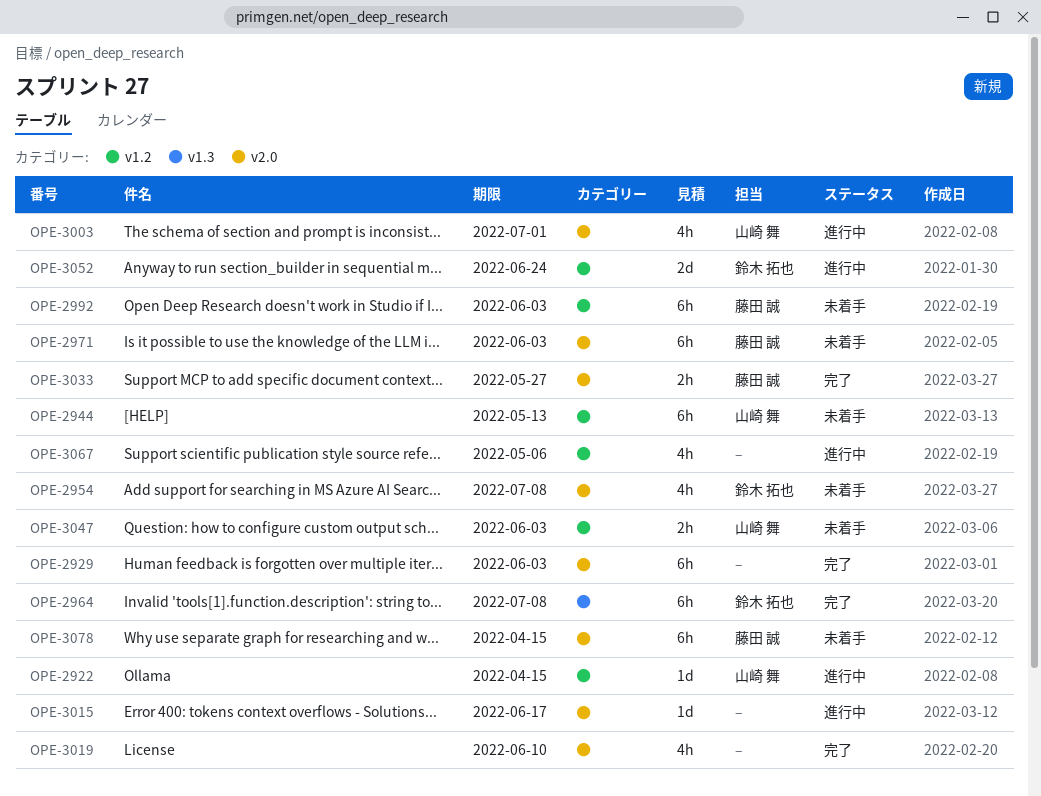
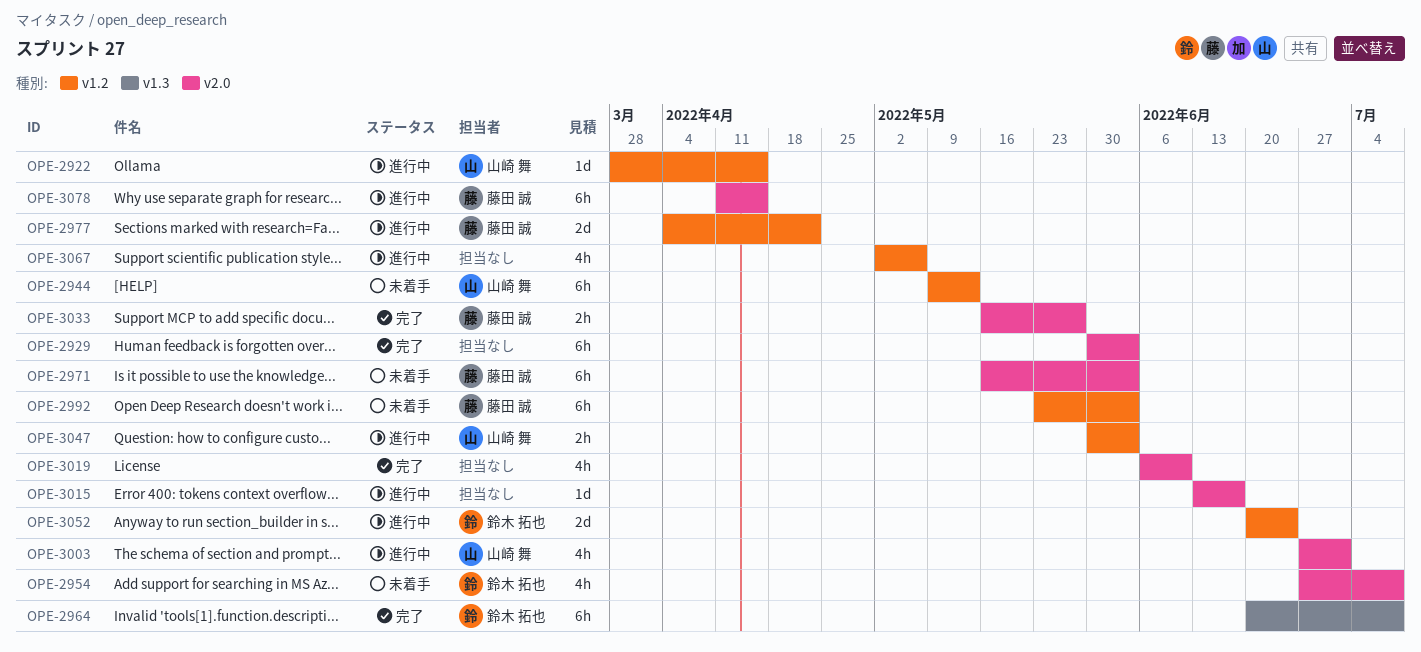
OPE-2977: none -> present
OPE-3047, status: 未着手 -> 進行中
OPE-3078, status: 未着手 -> 進行中

